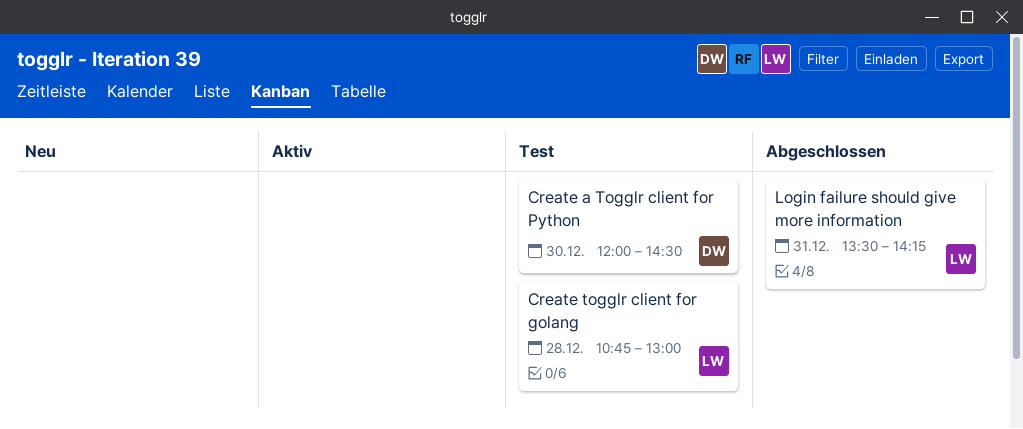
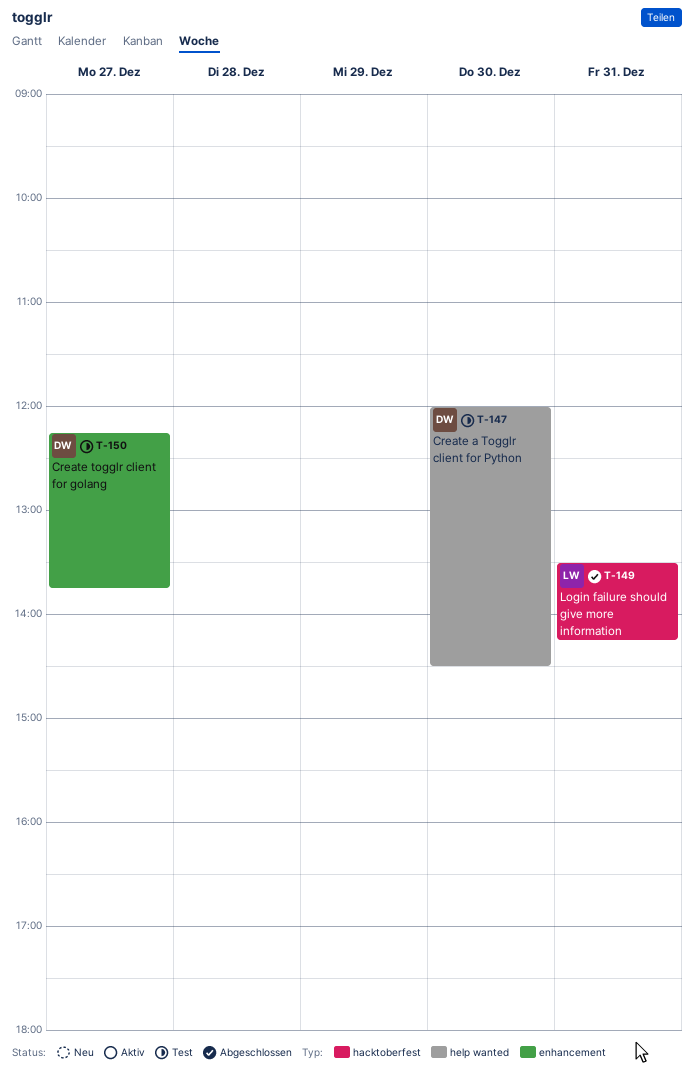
Create togglr client for golang, owner: LW -> DW
Create togglr client for golang, day: Dec 28 -> Dec 27
Create togglr client for golang, begins: 10:45 -> 12:15
Create togglr client for golang, ends: 13:00 -> 13:45

